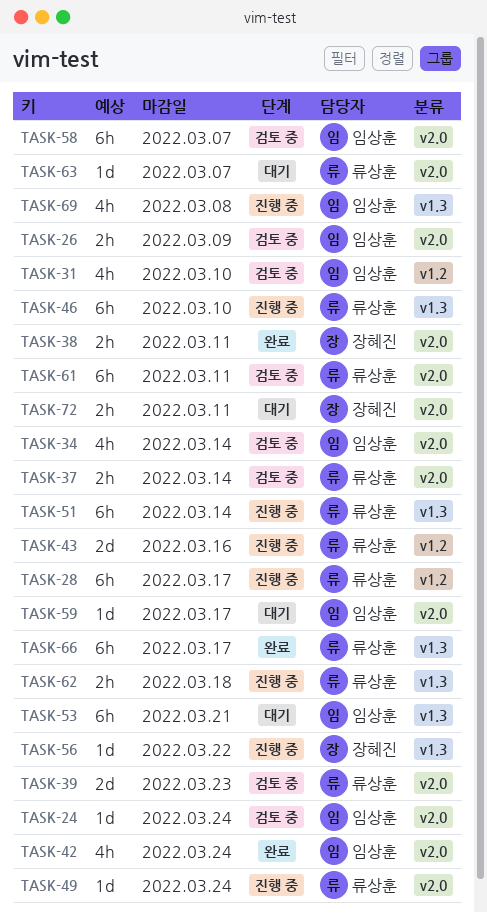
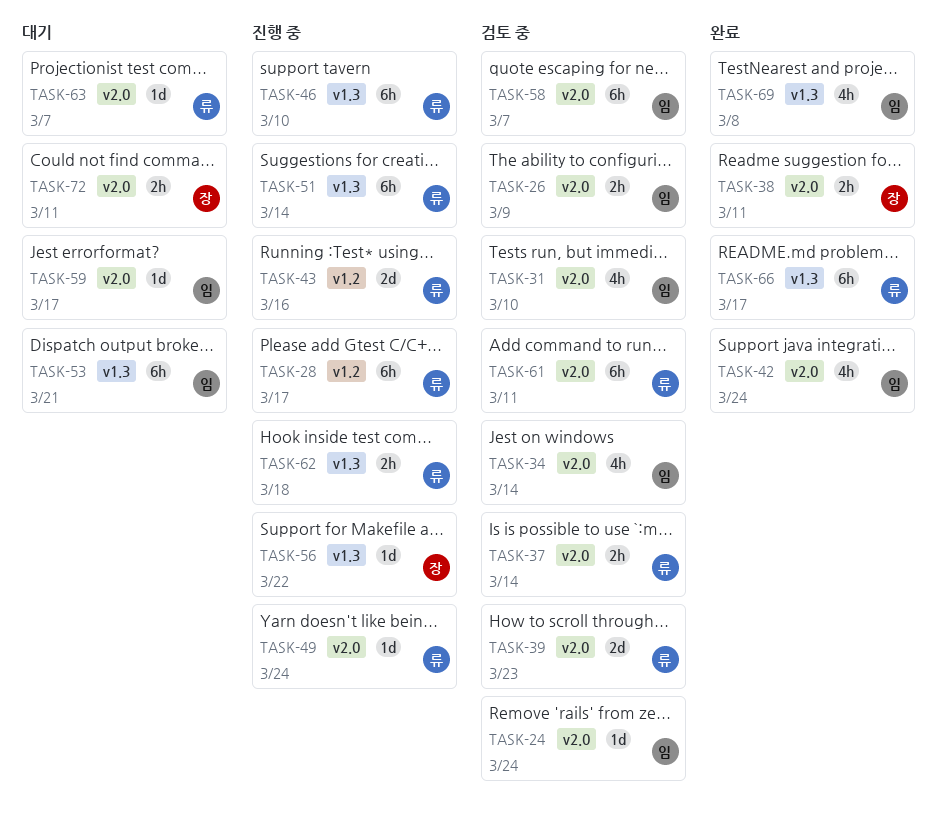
TASK-31, label: v1.2 -> v2.0
TASK-69, status: 진행 중 -> 완료

